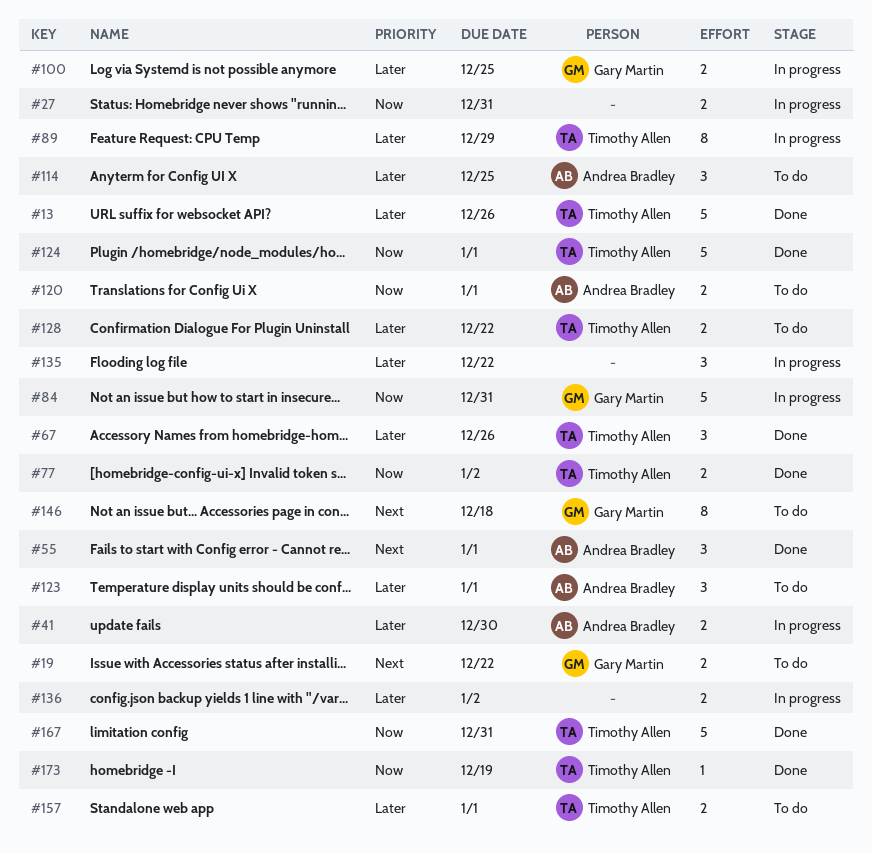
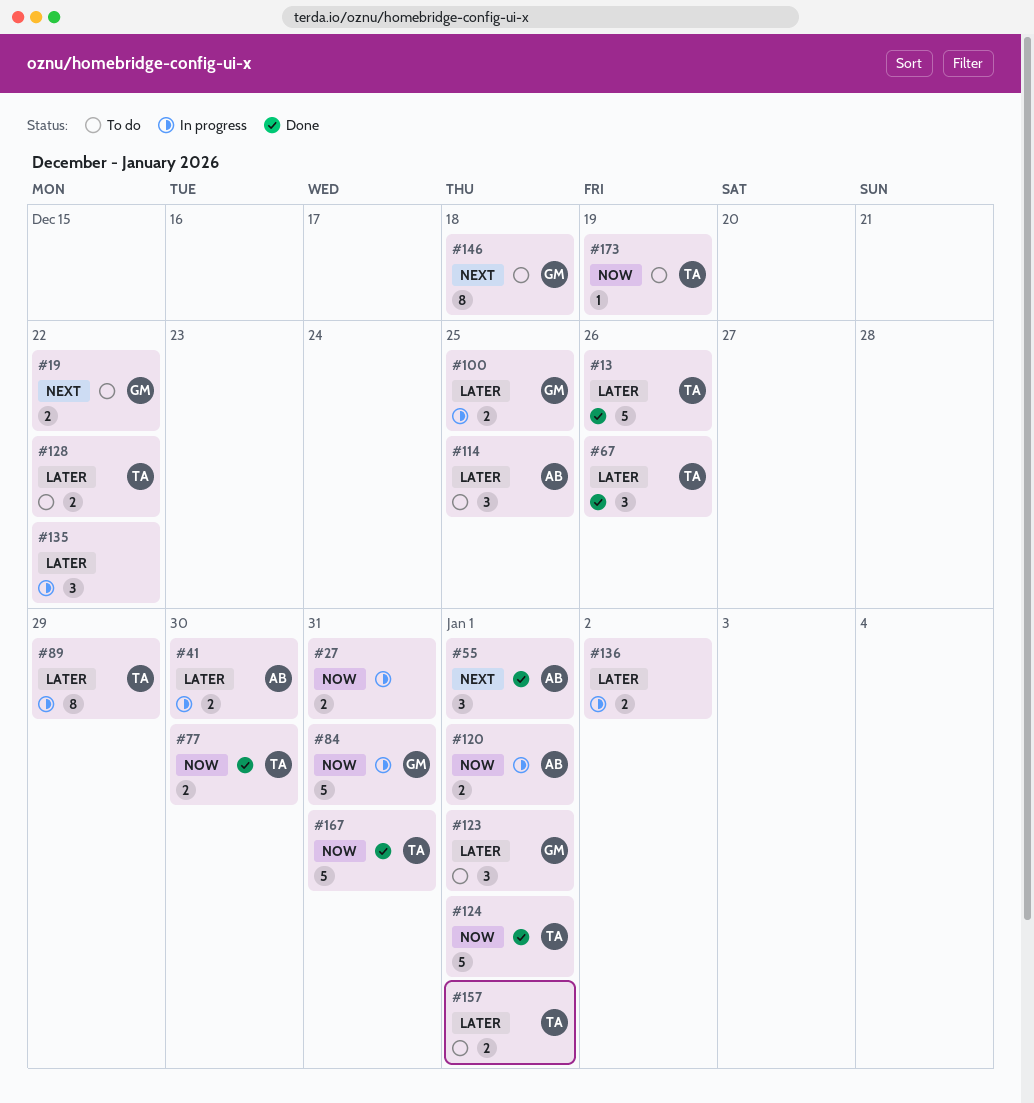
#77, due: Jan 2 -> Dec 30
#120, status: To do -> In progress
#123, owner: Andrea Bradley -> Gary Martin
#173, status: Done -> To do

